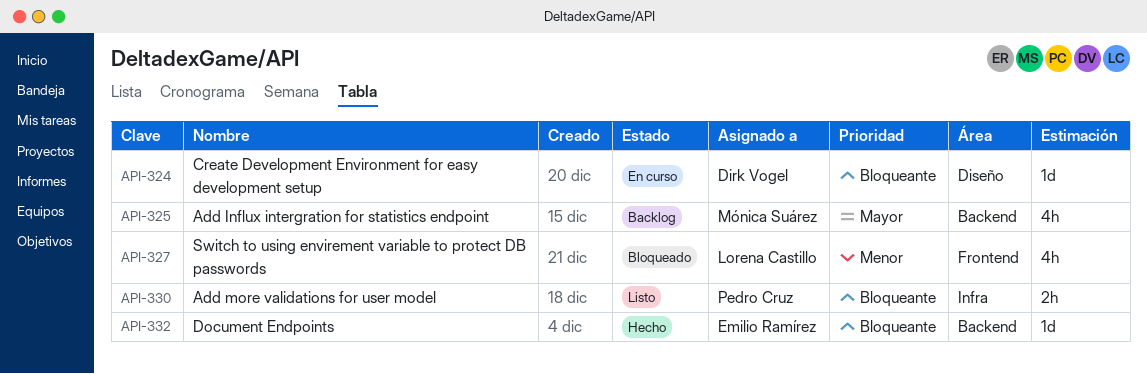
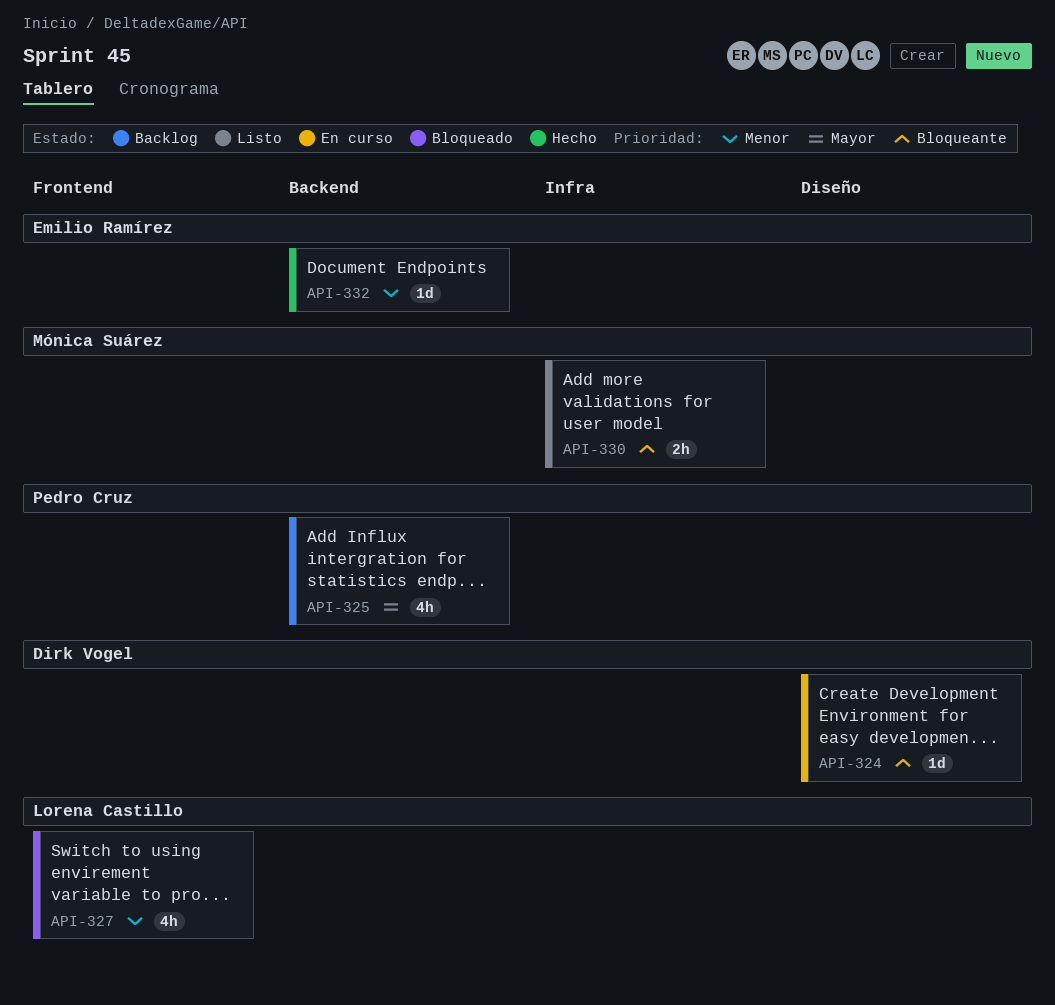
API-325, owner: Mónica Suárez -> Pedro Cruz
API-330, owner: Pedro Cruz -> Mónica Suárez
API-332, priority: Bloqueante -> Menor

